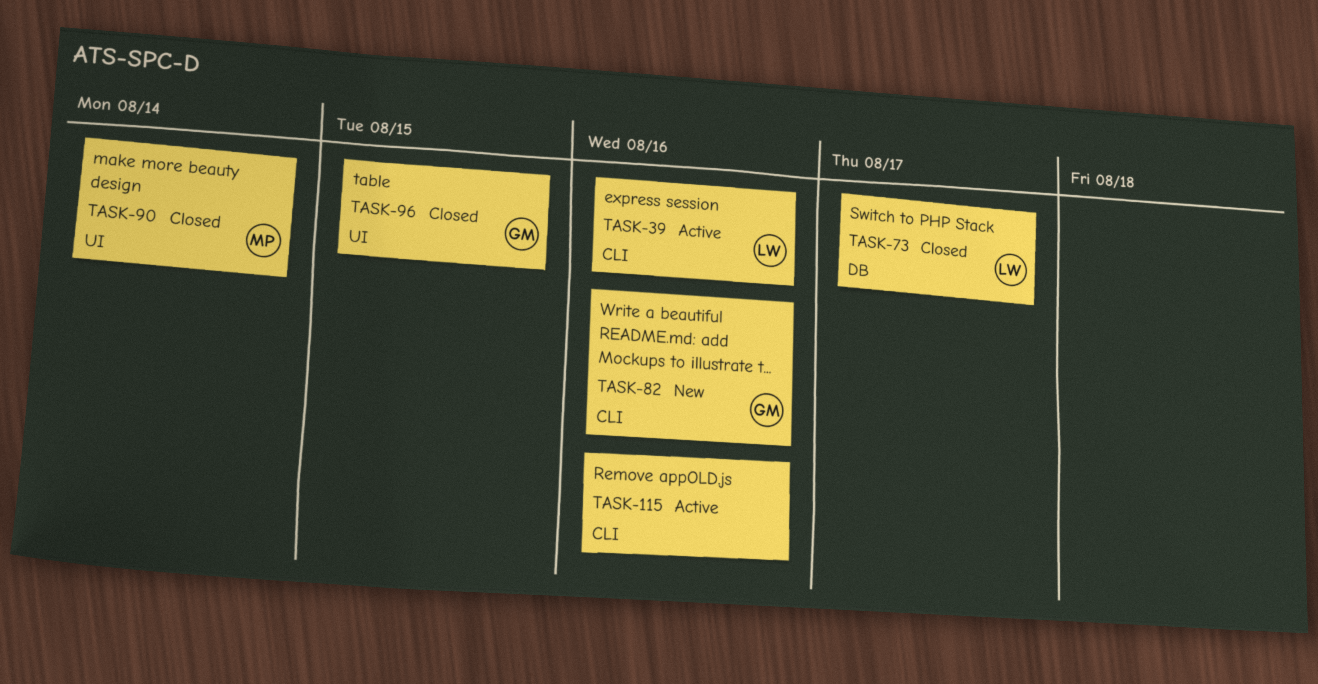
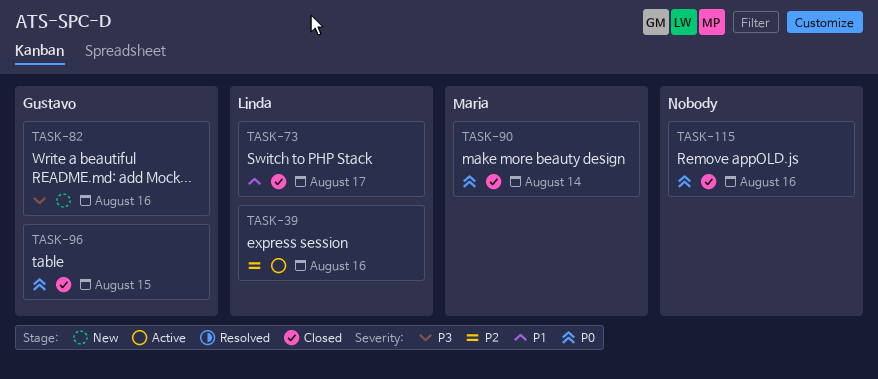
TASK-115, status: Active -> Closed

